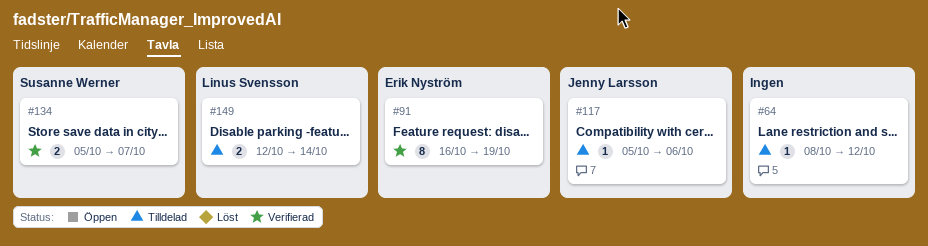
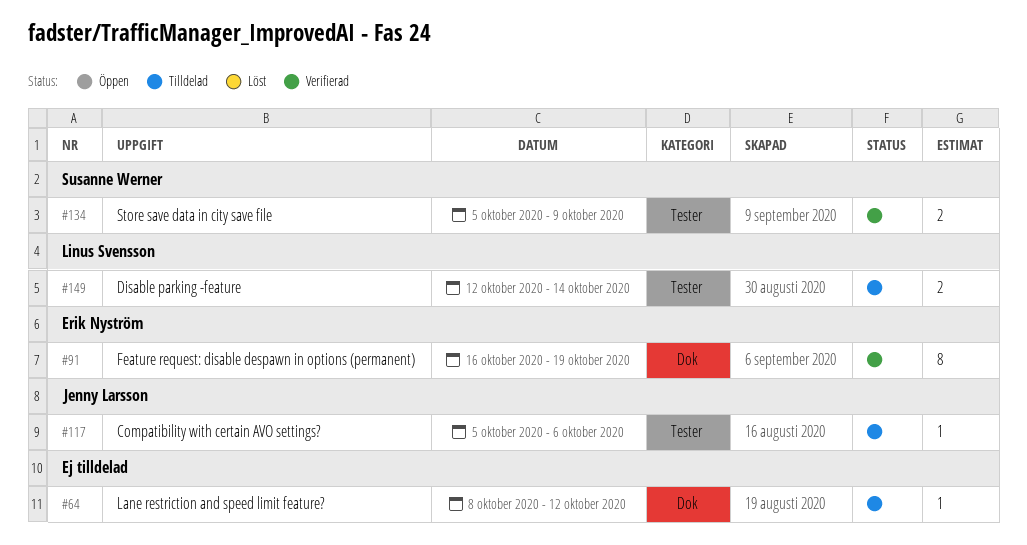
#134, due: Oct 7 -> Oct 9

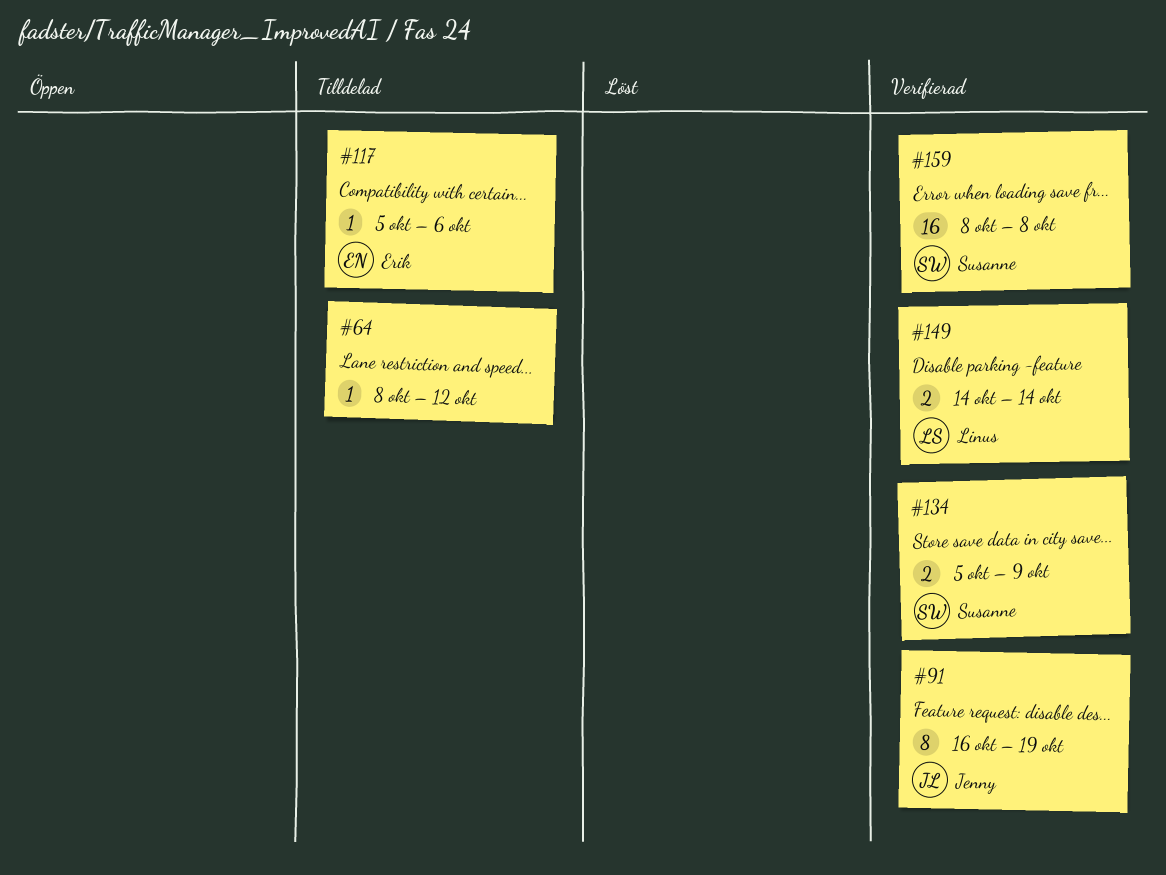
#91, owner: Erik Nyström -> Jenny Larsson
#117, owner: Jenny Larsson -> Erik Nyström
#149, status: Tilldelad -> Verifierad
#149, start: Oct 12 -> Oct 14
#159: none -> present

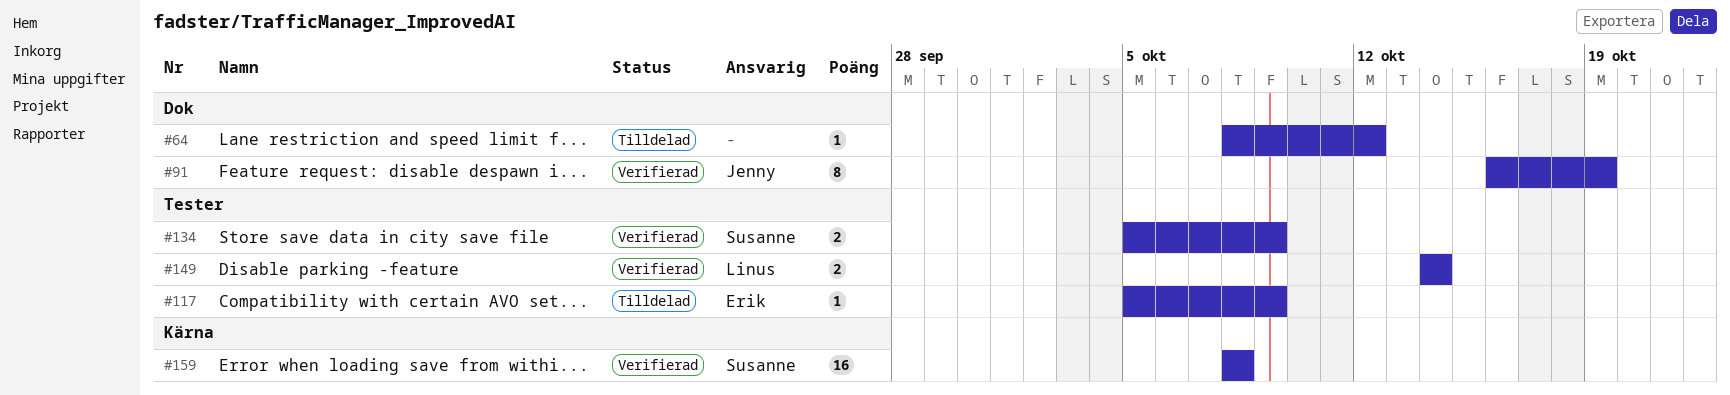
#117, due: Oct 6 -> Oct 9

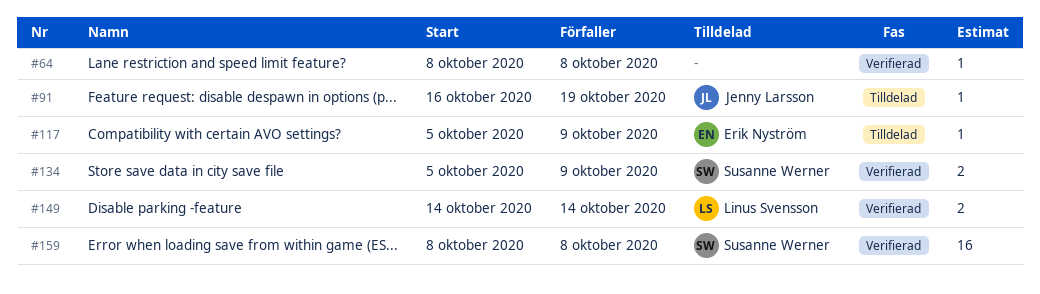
#64, status: Tilldelad -> Verifierad
#64, due: Oct 12 -> Oct 8
#91, status: Verifierad -> Tilldelad
#91, estimate: 8 -> 1

